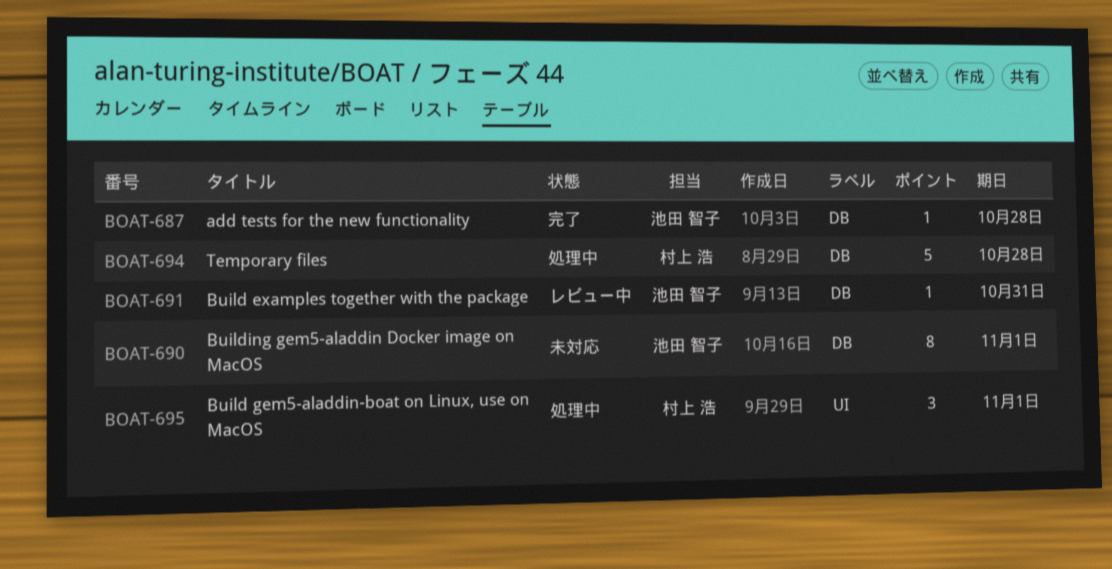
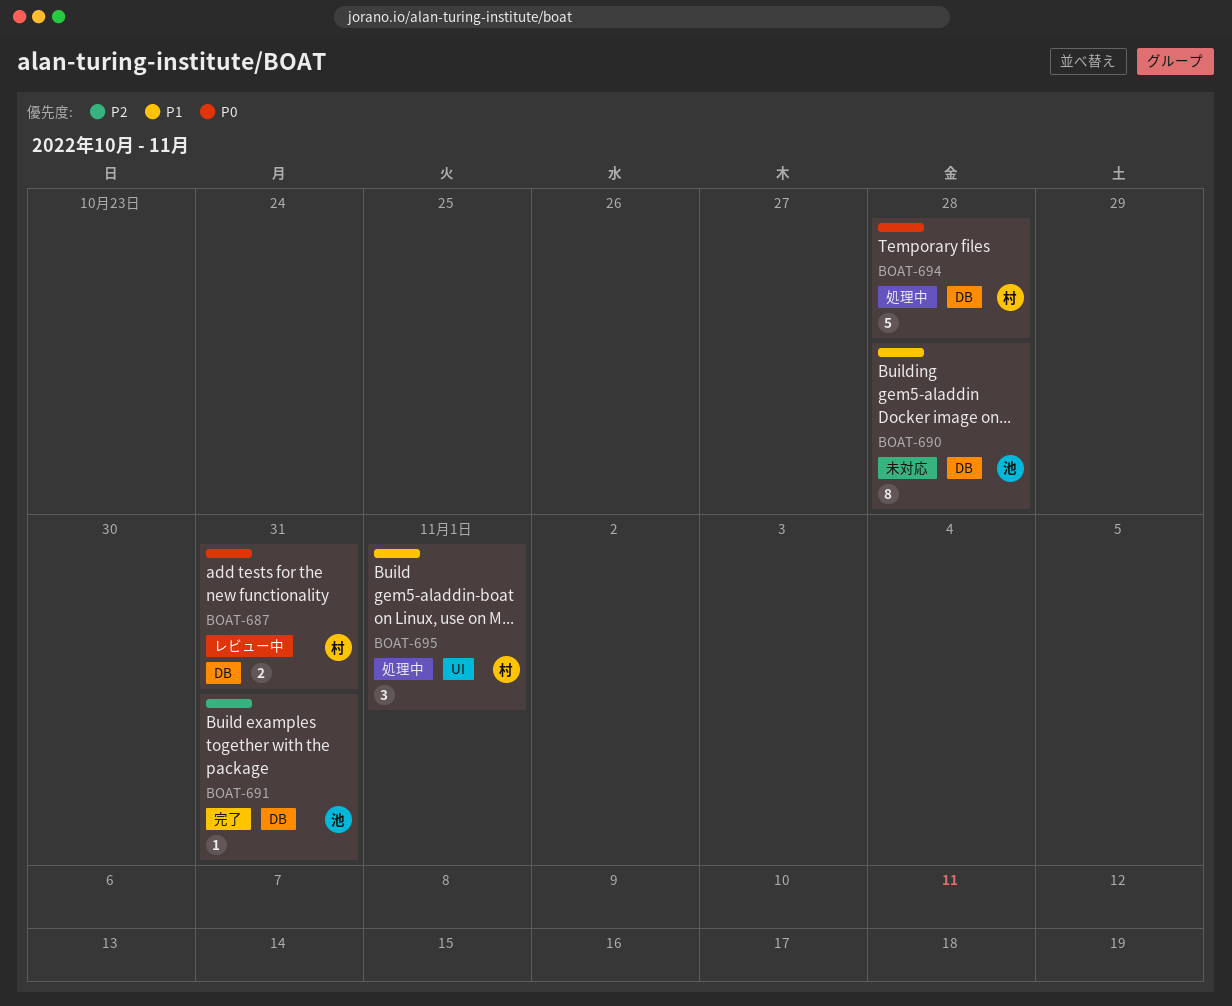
BOAT-687, status: 完了 -> レビュー中
BOAT-687, owner: 池田 智子 -> 村上 浩
BOAT-687, estimate: 1 -> 2
BOAT-687, due: Oct 28 -> Oct 31
BOAT-690, due: Nov 1 -> Oct 28
BOAT-691, status: レビュー中 -> 完了

